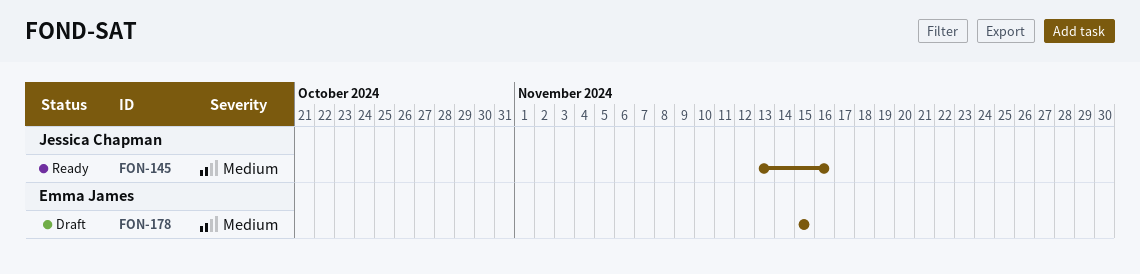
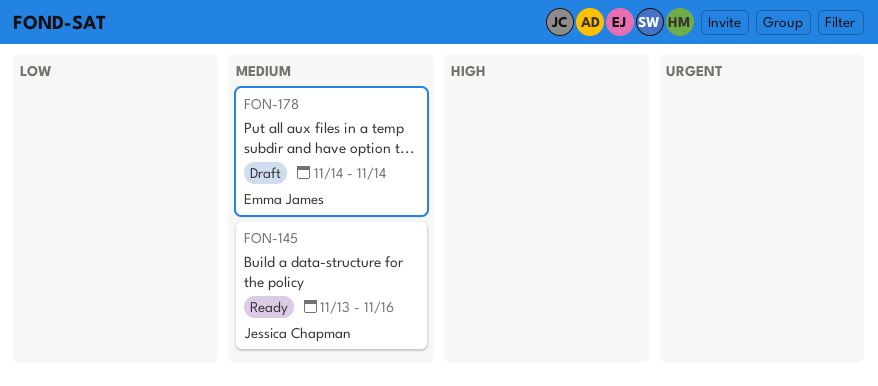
FON-178, start: Nov 15 -> Nov 14
FON-178, due: Nov 15 -> Nov 14

